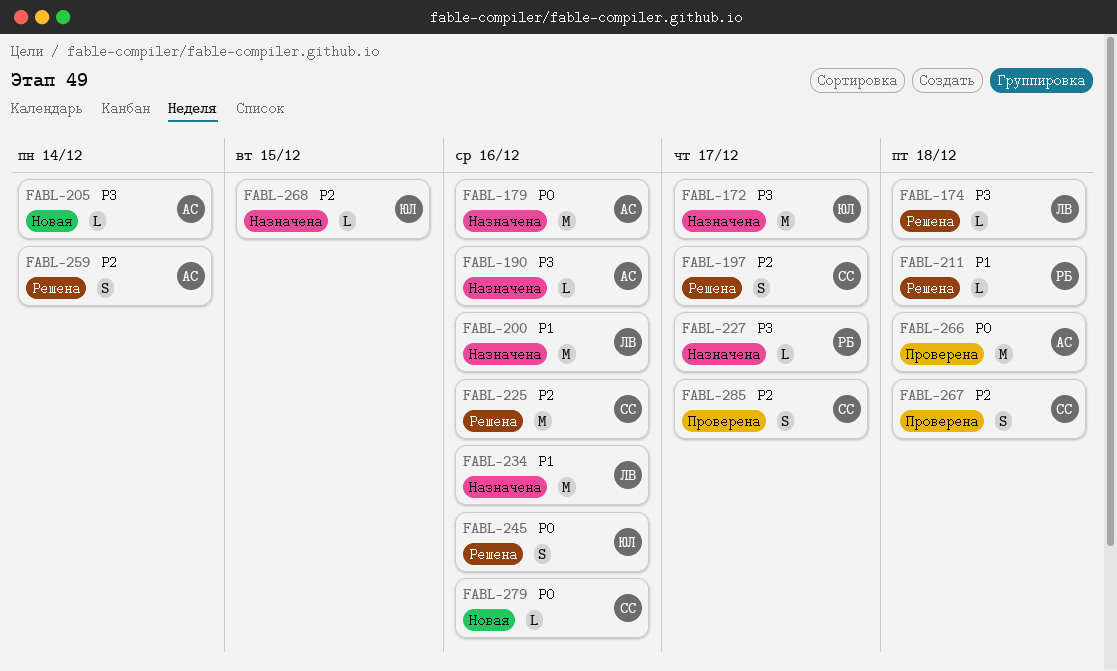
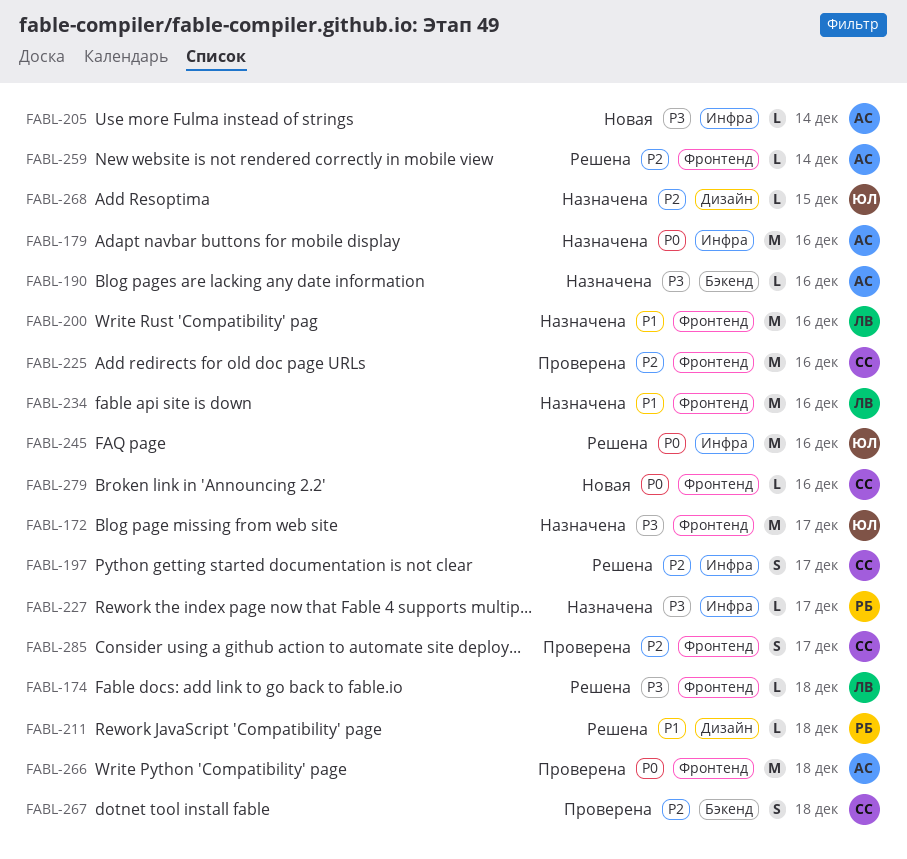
FABL-225, status: Решена -> Проверена
FABL-245, estimate: S -> M
FABL-259, estimate: S -> L

